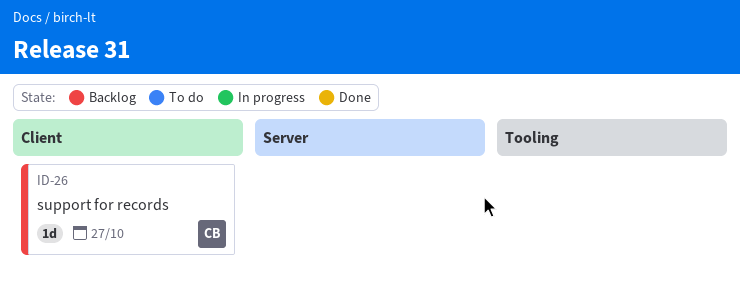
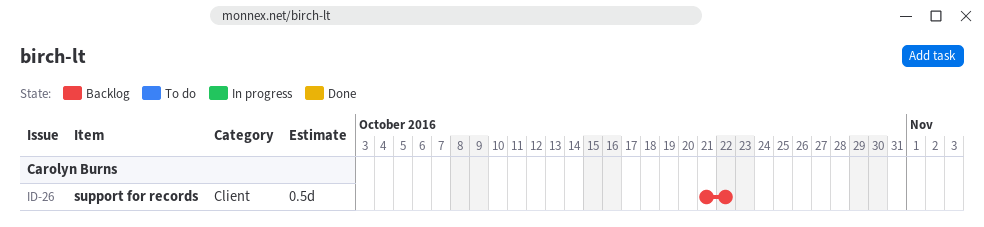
ID-26, estimate: 1d -> 0.5d
ID-26, due: Oct 27 -> Oct 22

